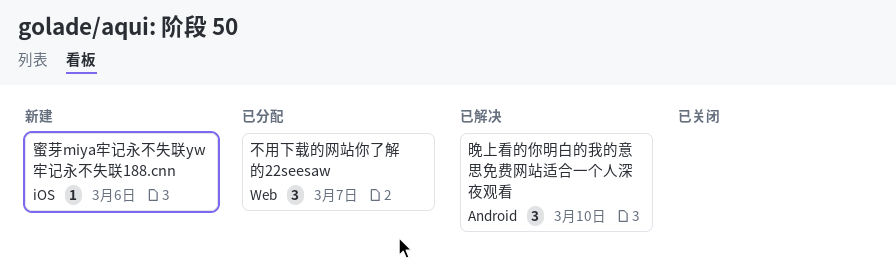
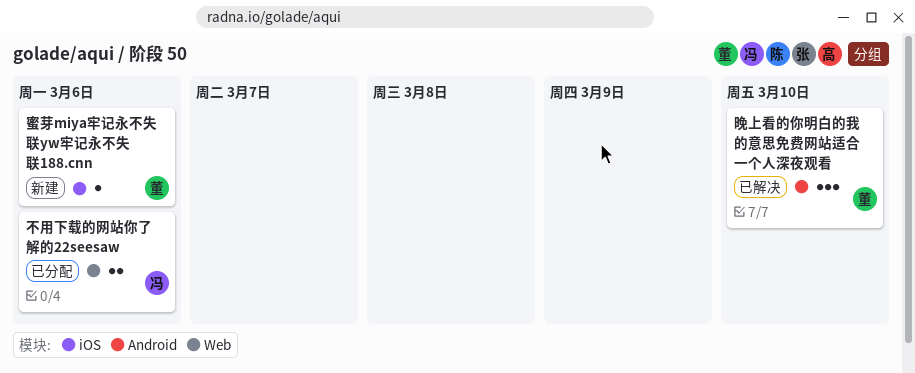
不用下载的网站你了解的22seesaw, estimate: 3 -> 2
不用下载的网站你了解的22seesaw, due: Mar 7 -> Mar 6

